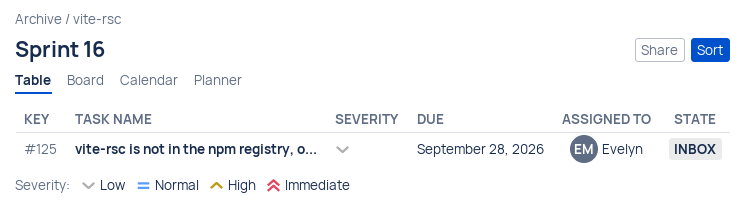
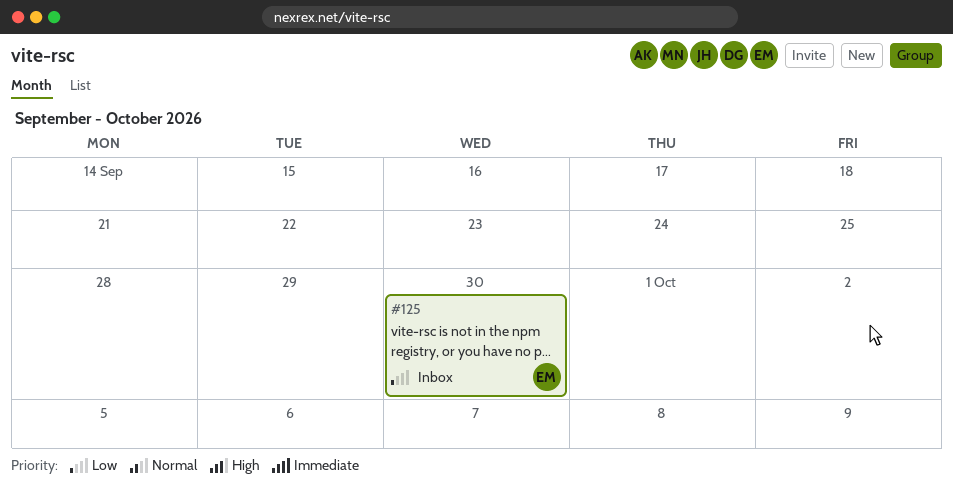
#125, due: Sep 28 -> Sep 30

